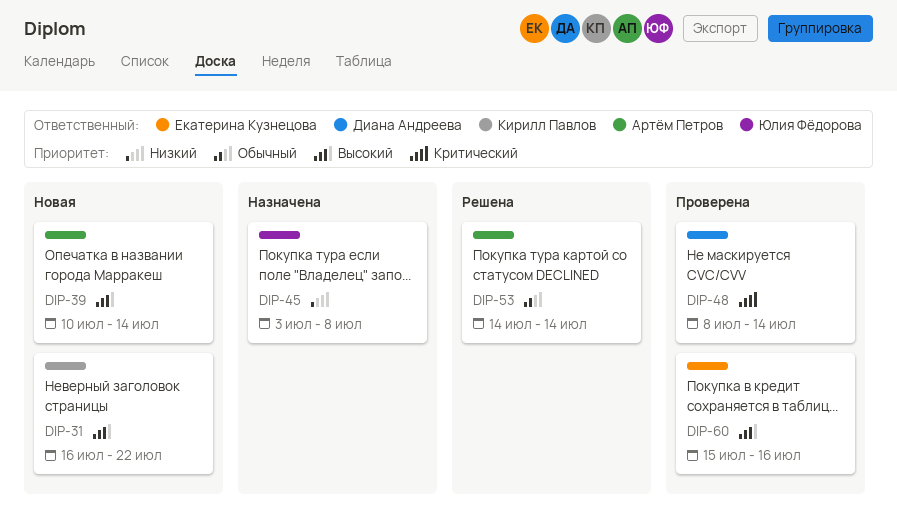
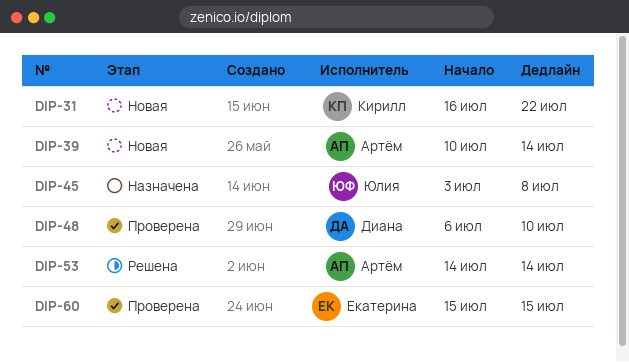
DIP-48, start: Jul 8 -> Jul 6
DIP-48, due: Jul 14 -> Jul 10
DIP-60, due: Jul 16 -> Jul 15

